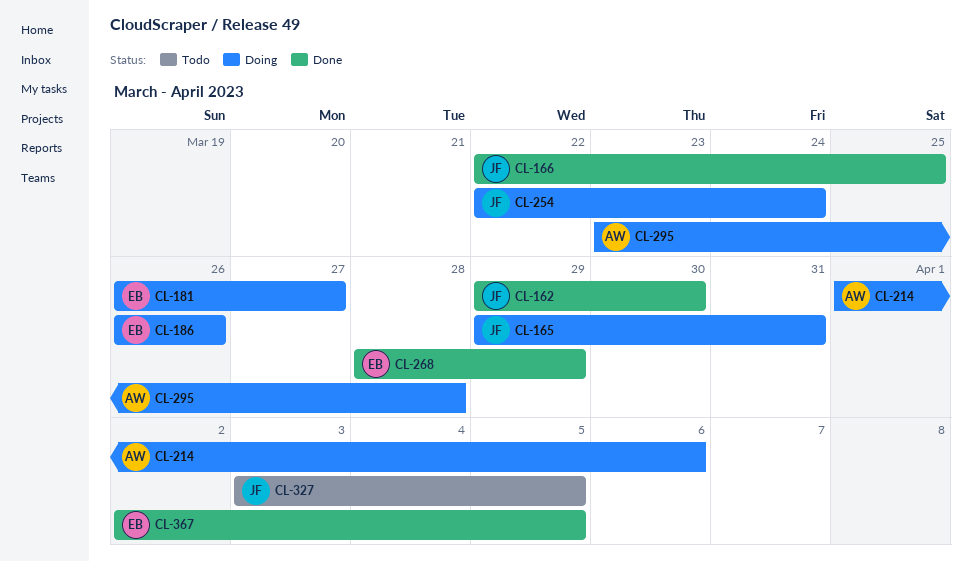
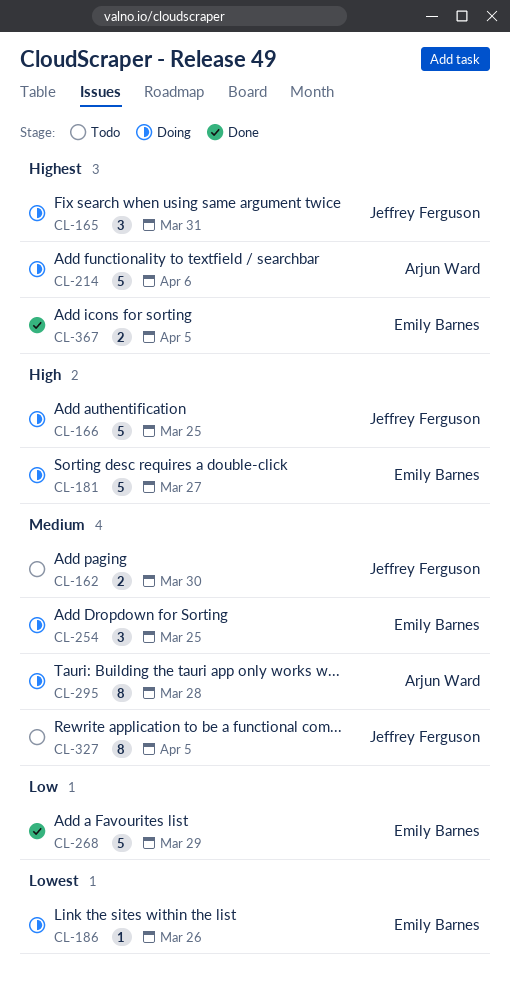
CL-162, status: Done -> Todo
CL-166, status: Done -> Doing
CL-254, owner: Jeffrey Ferguson -> Emily Barnes
CL-254, due: Mar 24 -> Mar 25

